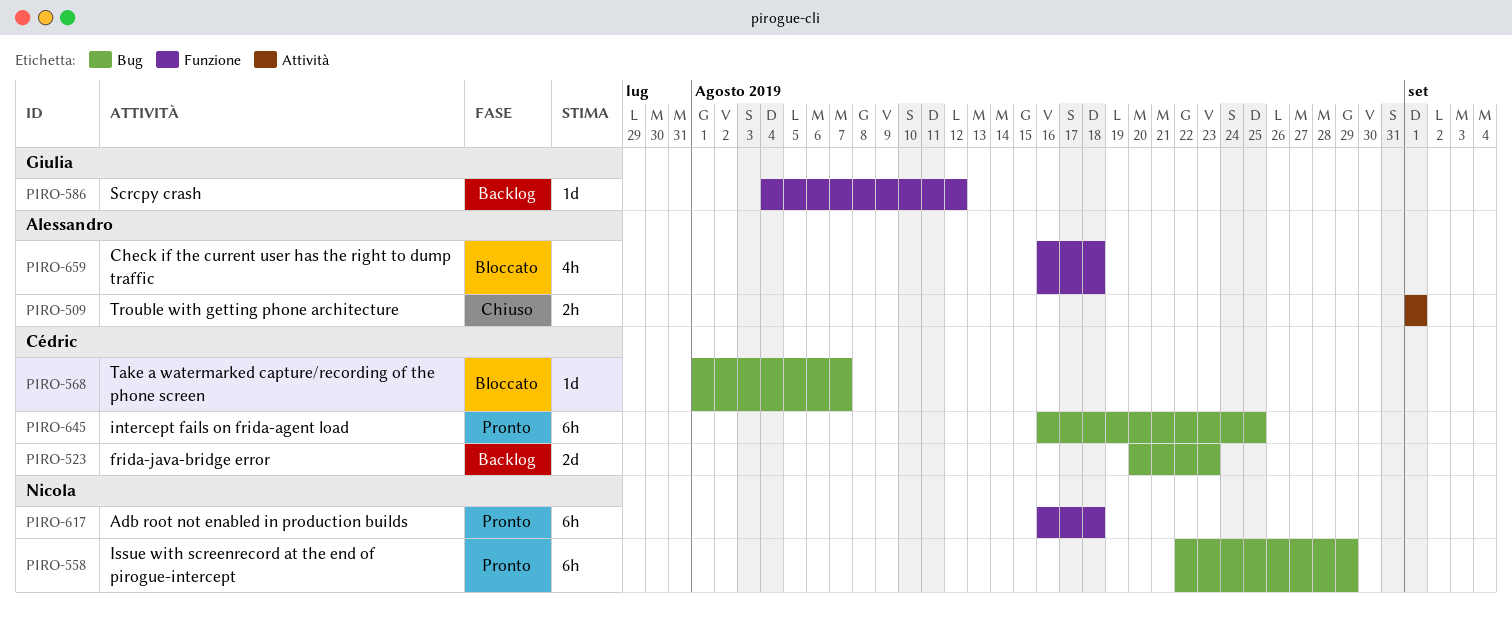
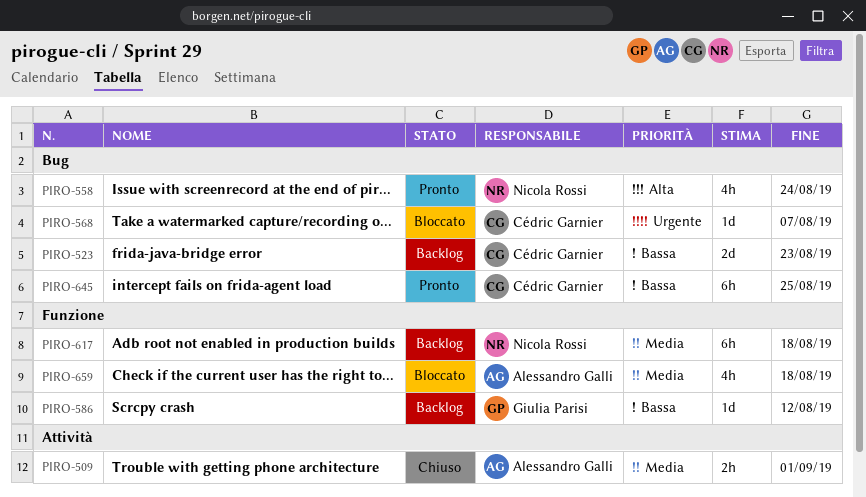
PIRO-558, estimate: 6h -> 4h
PIRO-558, due: Aug 29 -> Aug 24
PIRO-617, status: Pronto -> Backlog

